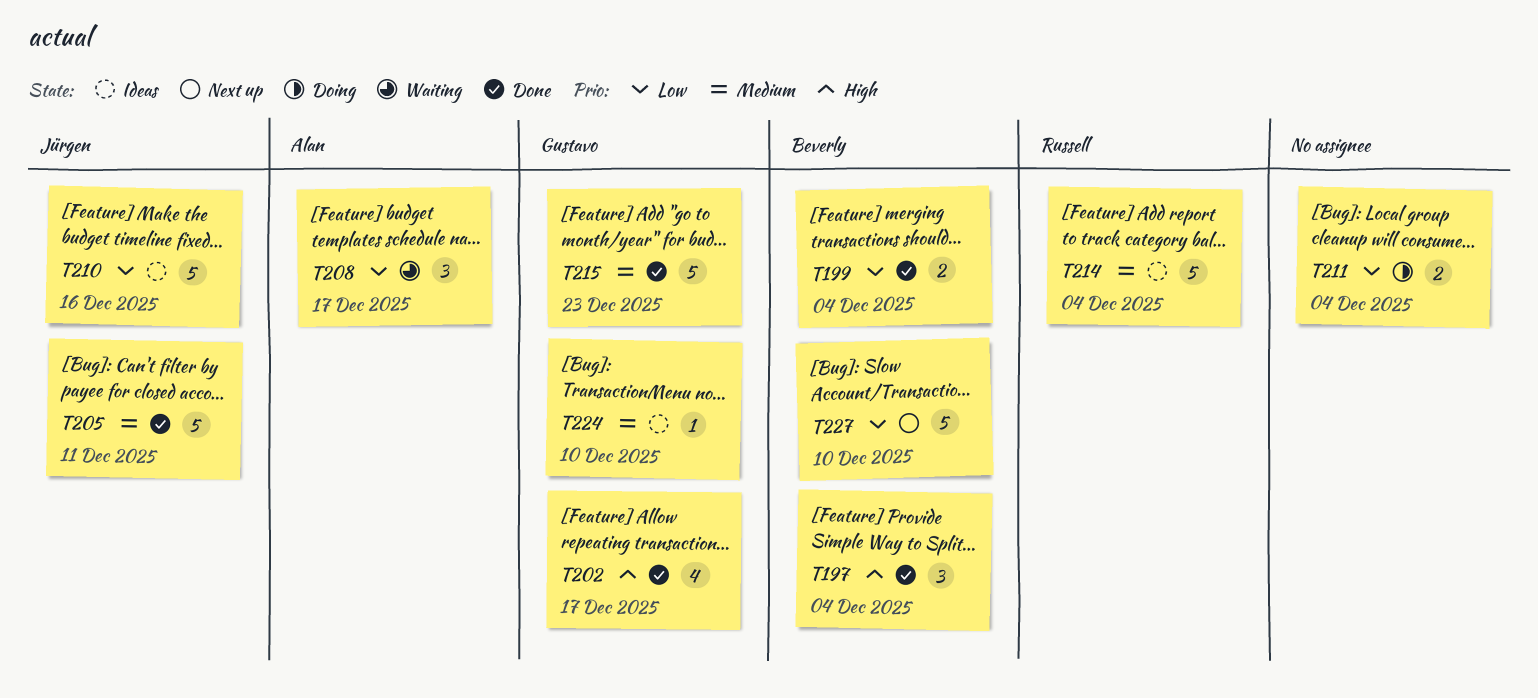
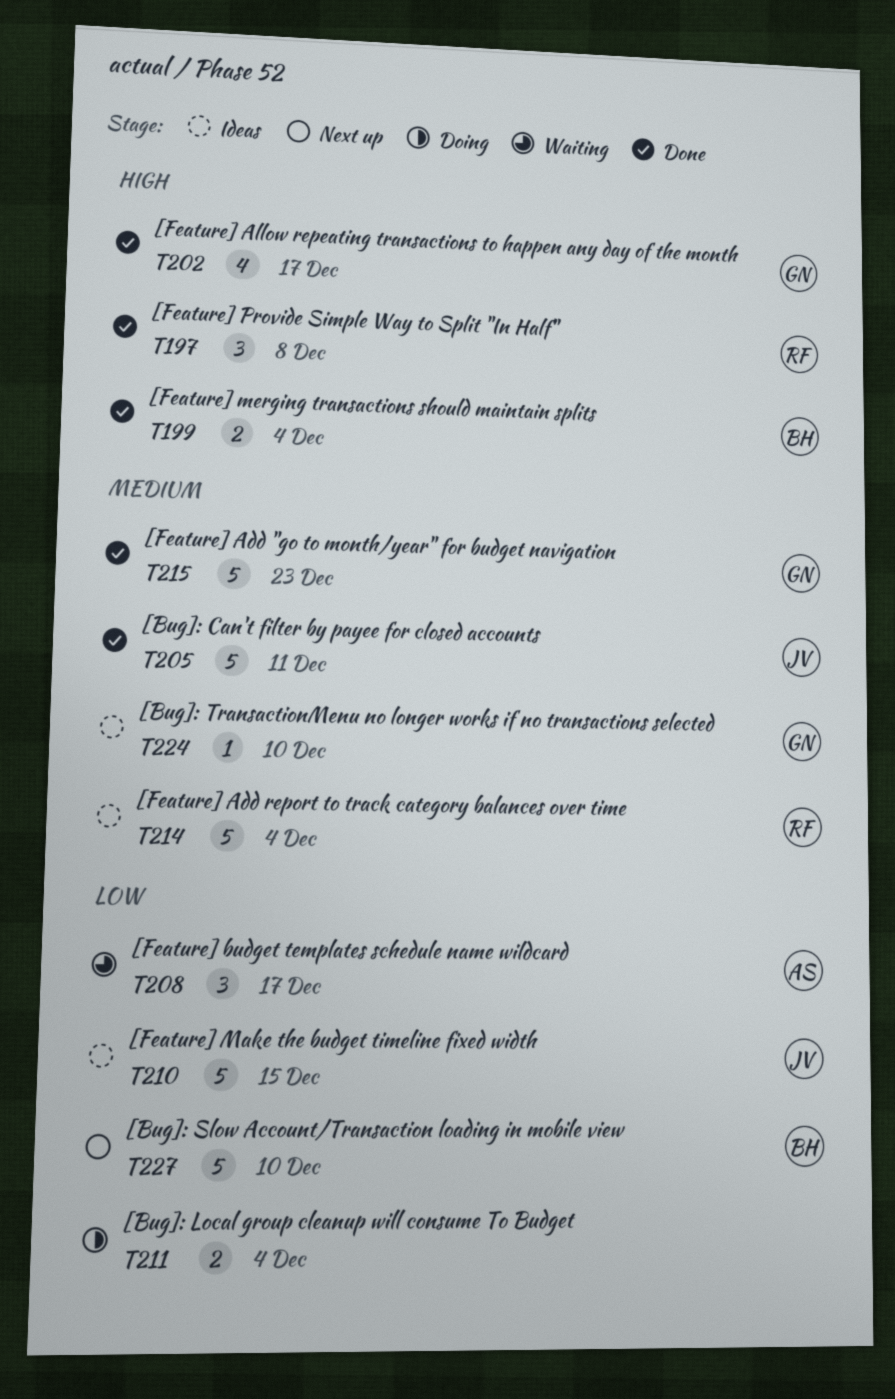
T197, owner: Beverly -> Russell
T197, due: Dec 4 -> Dec 8
T199, priority: Low -> High
T210, due: Dec 16 -> Dec 15

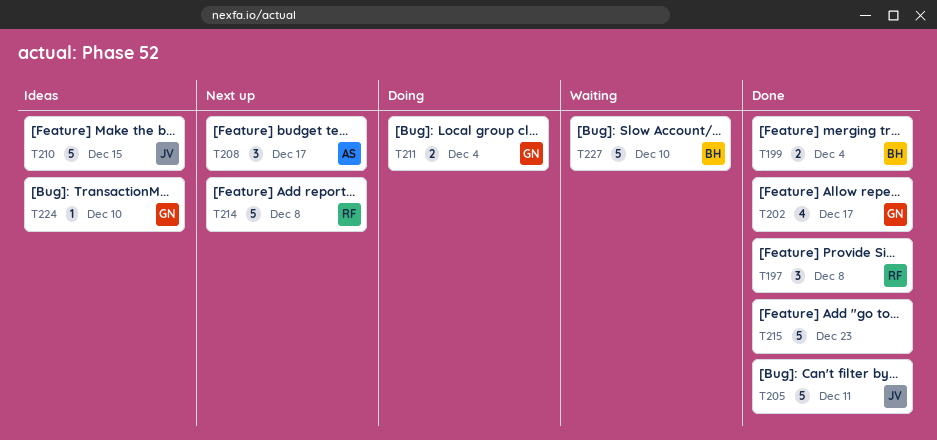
T208, status: Waiting -> Next up
T211, owner: none -> GN
T214, status: Ideas -> Next up
T214, due: Dec 4 -> Dec 8
T215, owner: GN -> none
T227, status: Next up -> Waiting

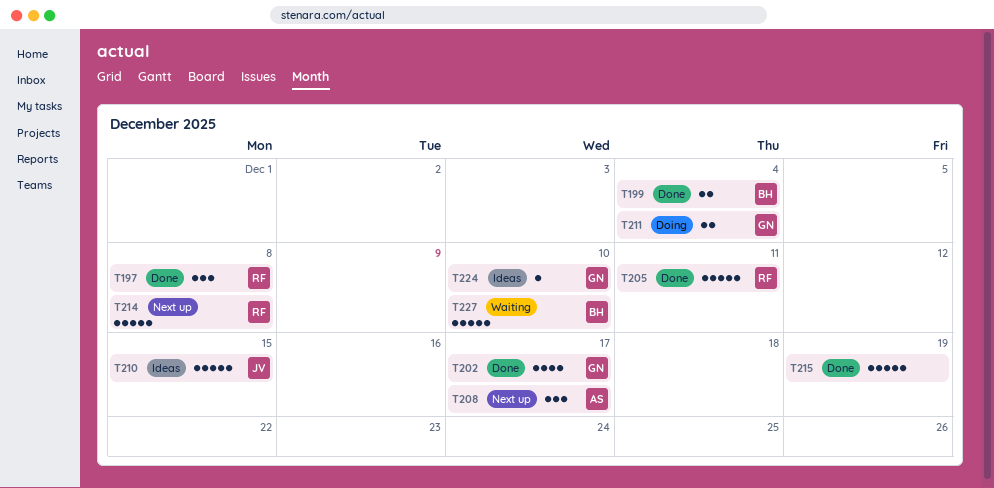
T205, owner: JV -> RF
T215, due: Dec 23 -> Dec 19

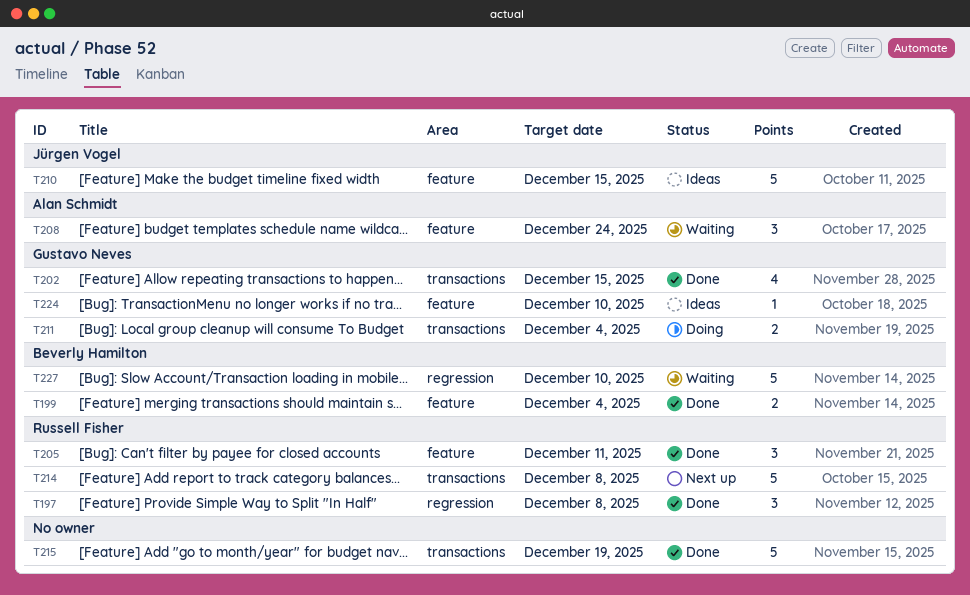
T202, due: Dec 17 -> Dec 15
T205, estimate: 5 -> 3
T208, status: Next up -> Waiting
T208, due: Dec 17 -> Dec 24

